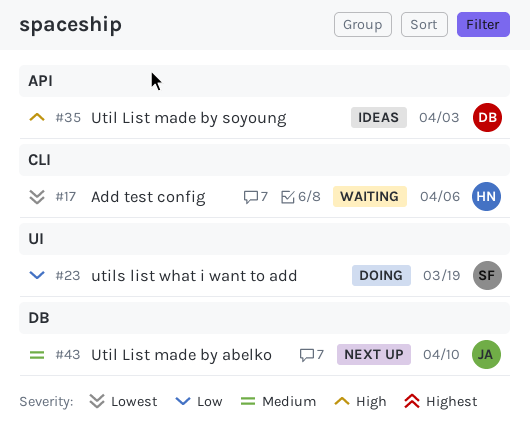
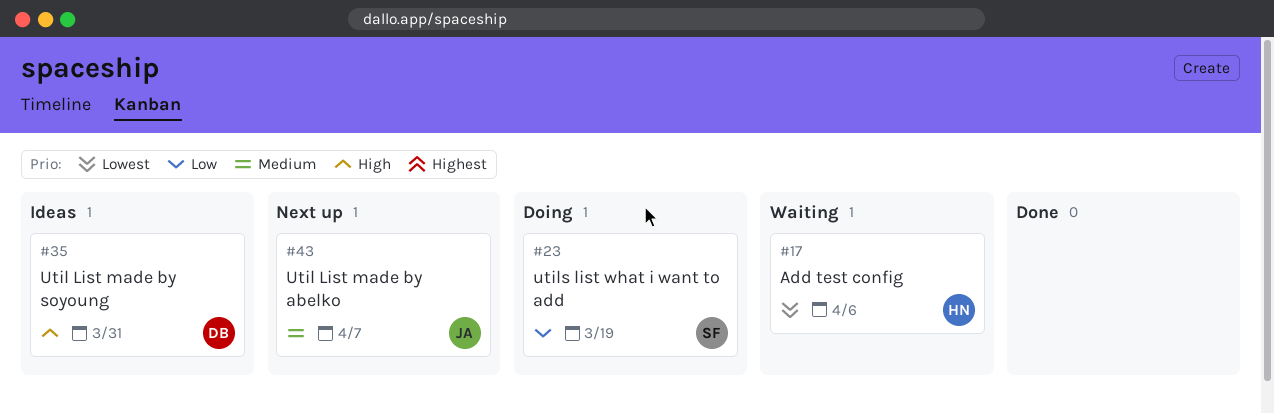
#35, due: Apr 3 -> Mar 31
#43, due: Apr 10 -> Apr 7

